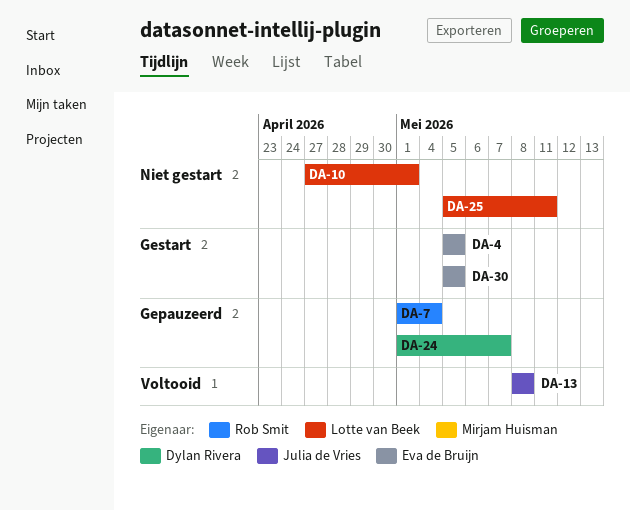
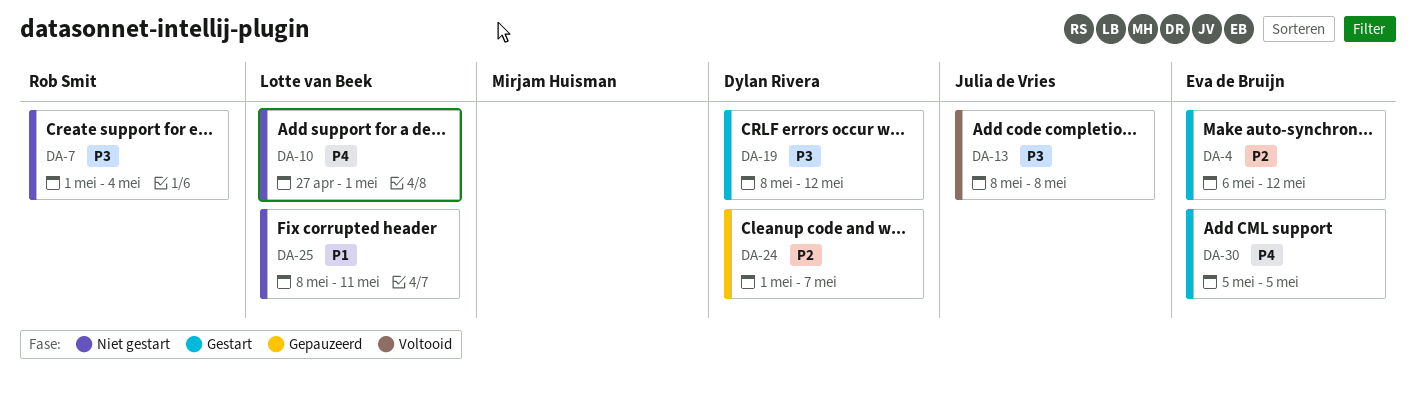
DA-4, start: May 5 -> May 6
DA-4, due: May 5 -> May 12
DA-7, status: Gepauzeerd -> Niet gestart
DA-19: none -> present
DA-25, start: May 5 -> May 8

